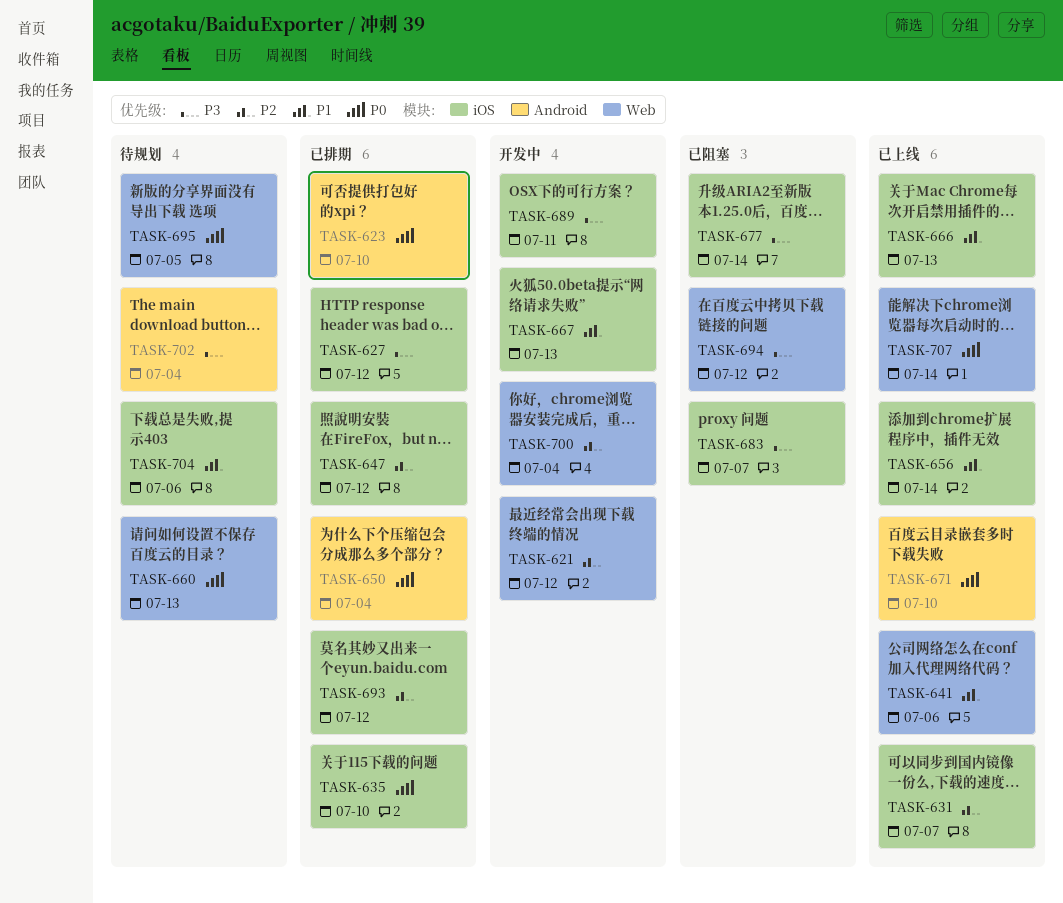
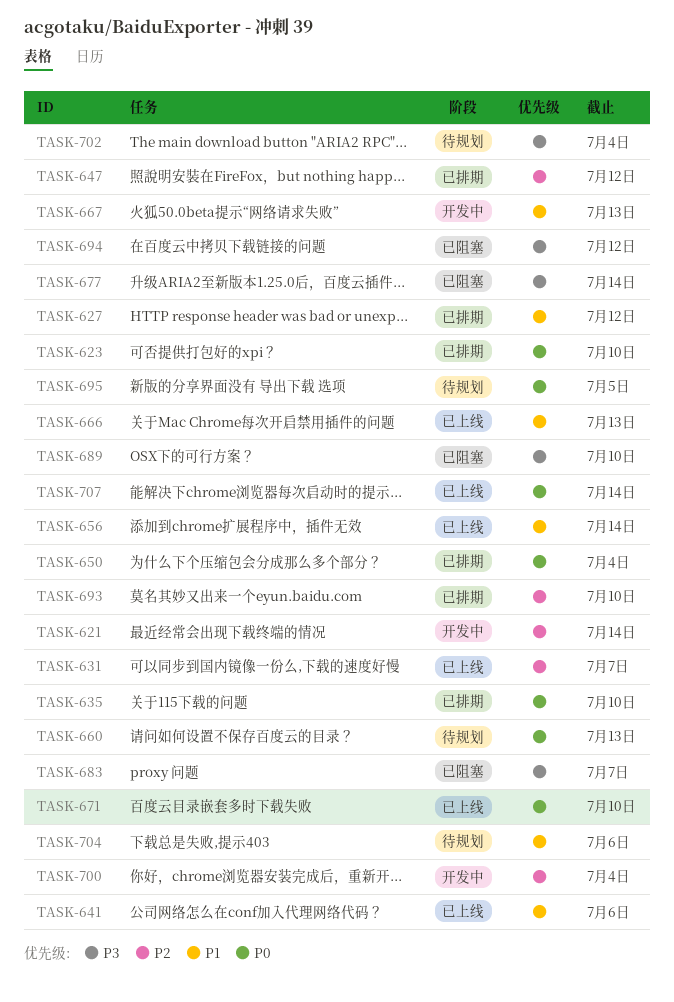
TASK-621, due: Jul 12 -> Jul 14
TASK-627, priority: P3 -> P1
TASK-689, status: 开发中 -> 已阻塞
TASK-689, due: Jul 11 -> Jul 10
TASK-693, due: Jul 12 -> Jul 10

